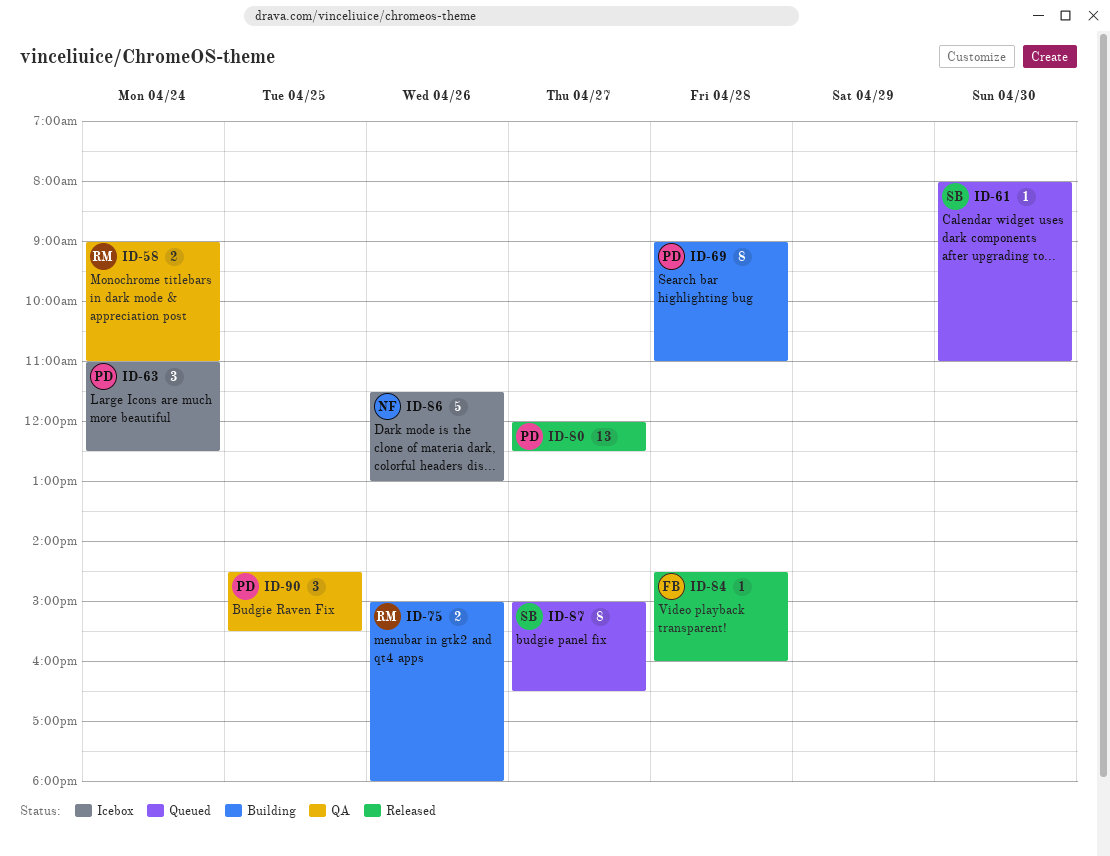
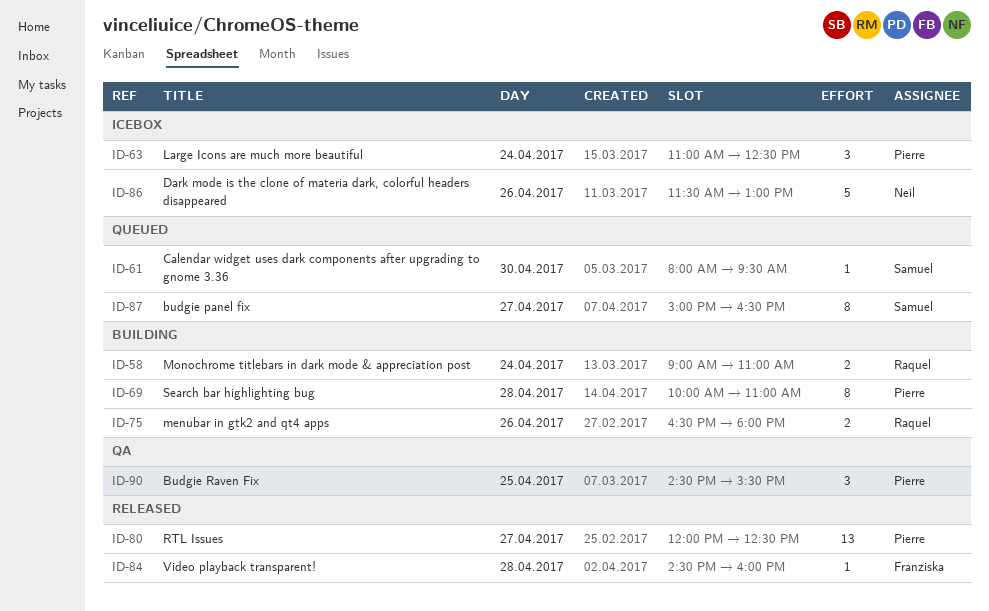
ID-58, status: QA -> Building
ID-61, ends: 11:00 -> 09:30
ID-69, begins: 09:00 -> 10:00
ID-75, begins: 15:00 -> 16:30

